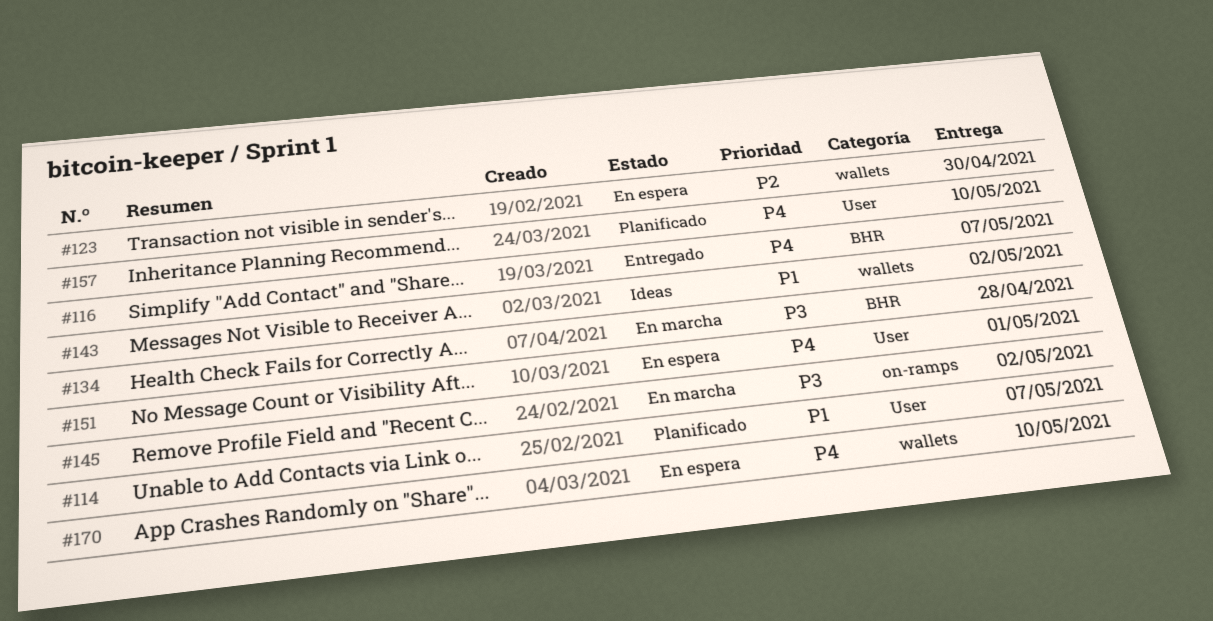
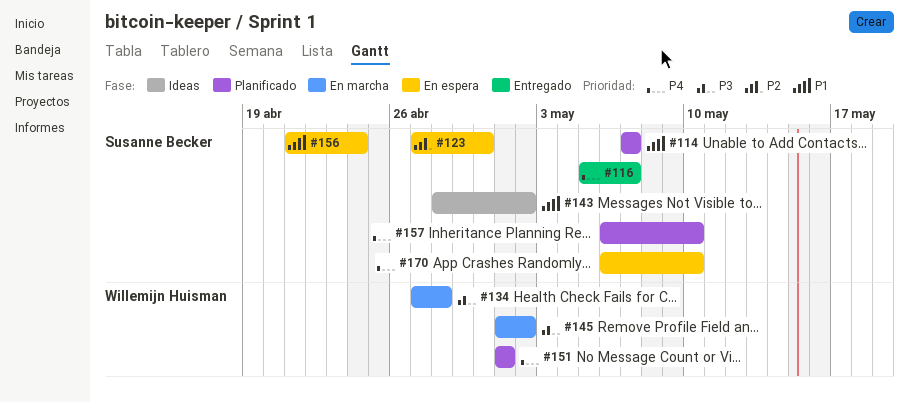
#151, status: En espera -> Planificado
#156: none -> present

